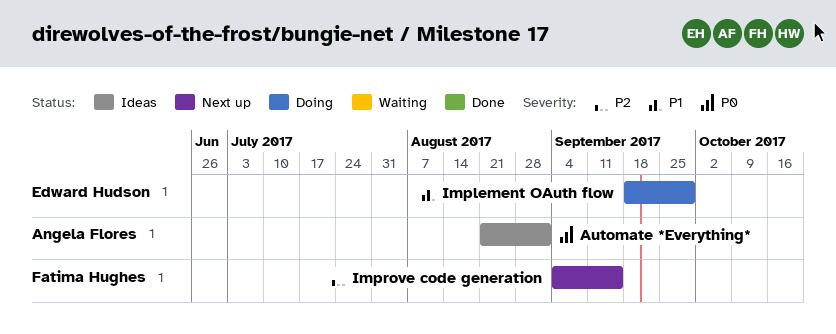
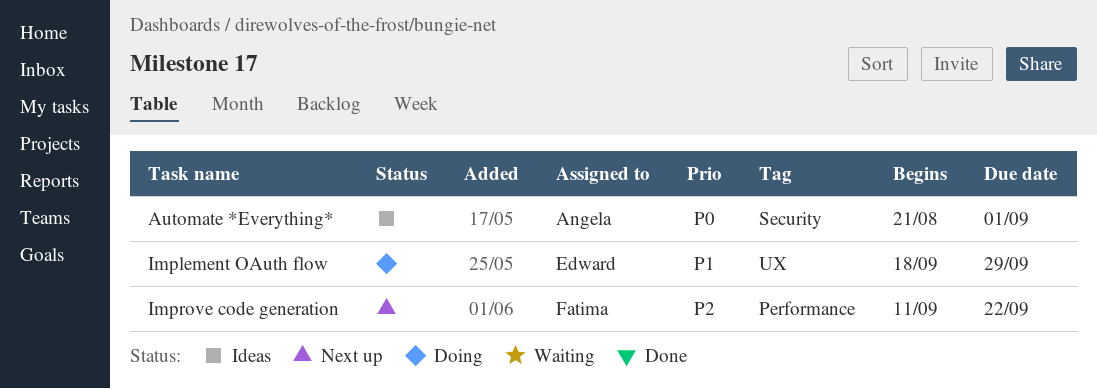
Improve code generation, start: Sep 4 -> Sep 11
Improve code generation, due: Sep 15 -> Sep 22

